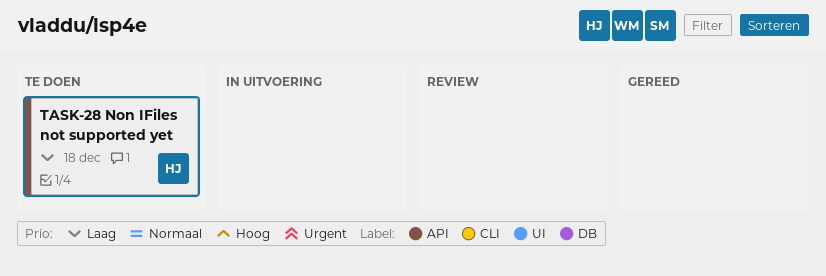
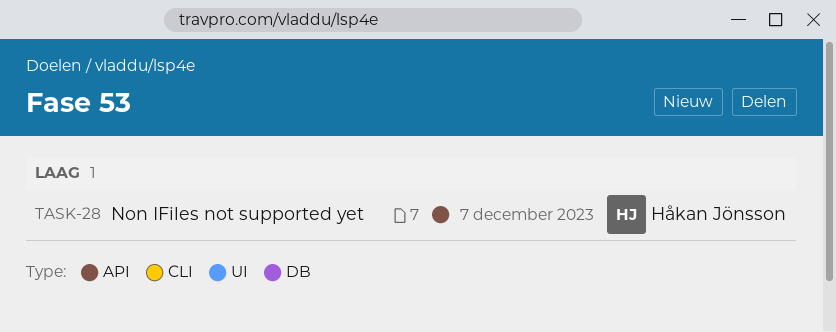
TASK-28, due: Dec 18 -> Dec 7

